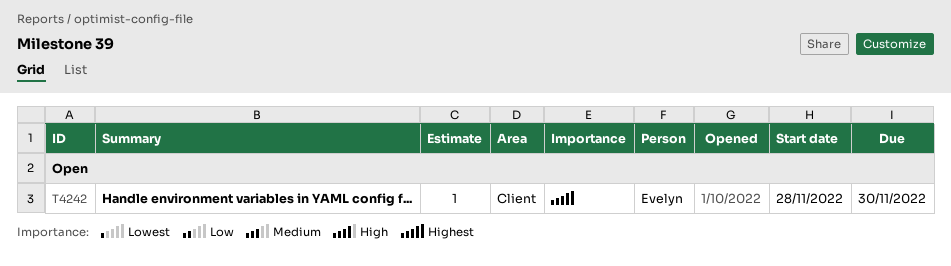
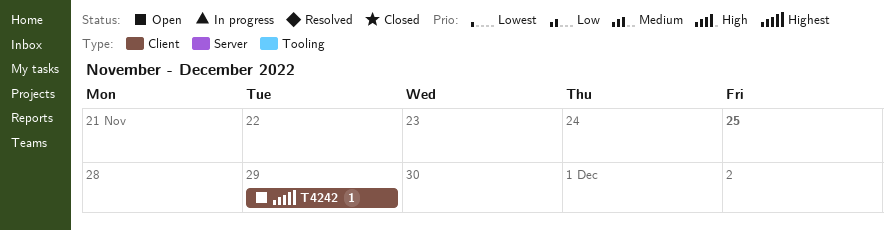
T4242, start: Nov 28 -> Nov 29
T4242, due: Nov 30 -> Nov 29

